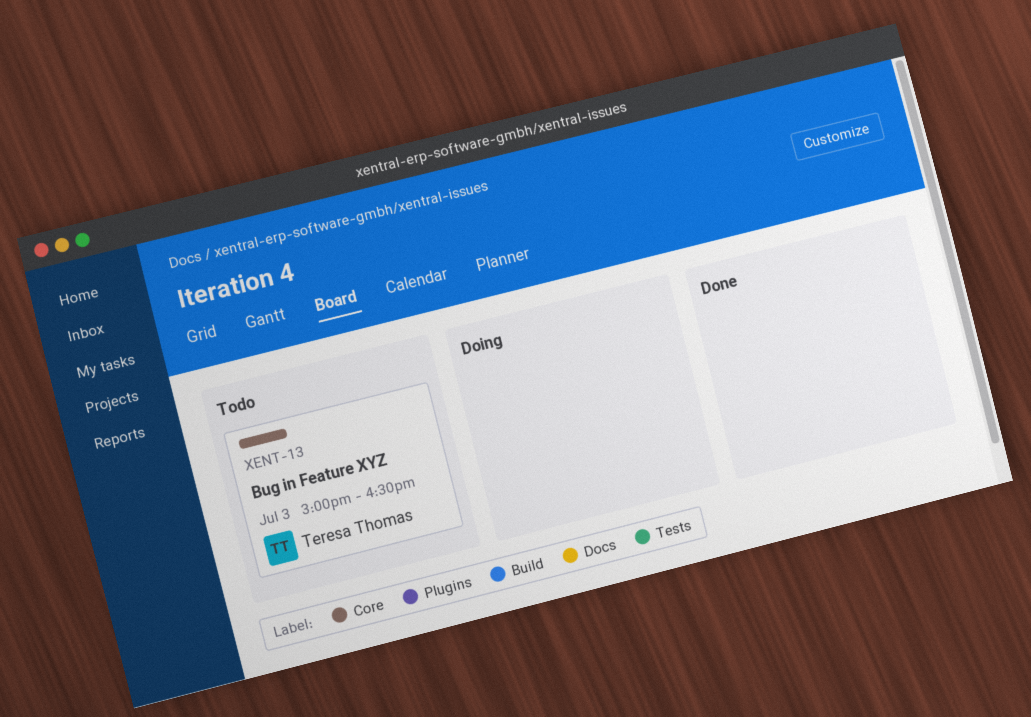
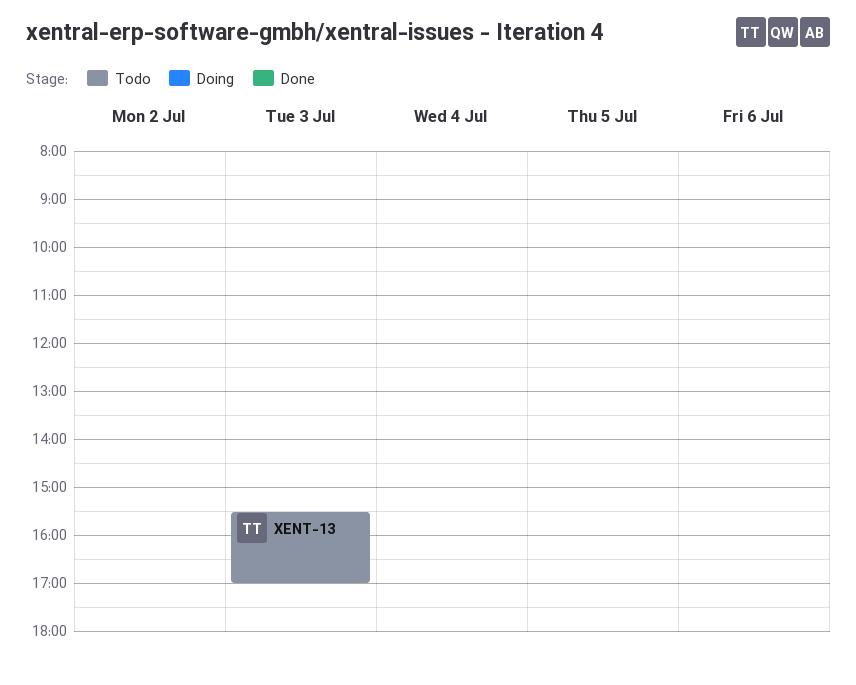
XENT-13, begins: 15:00 -> 15:30
XENT-13, ends: 16:30 -> 17:00

